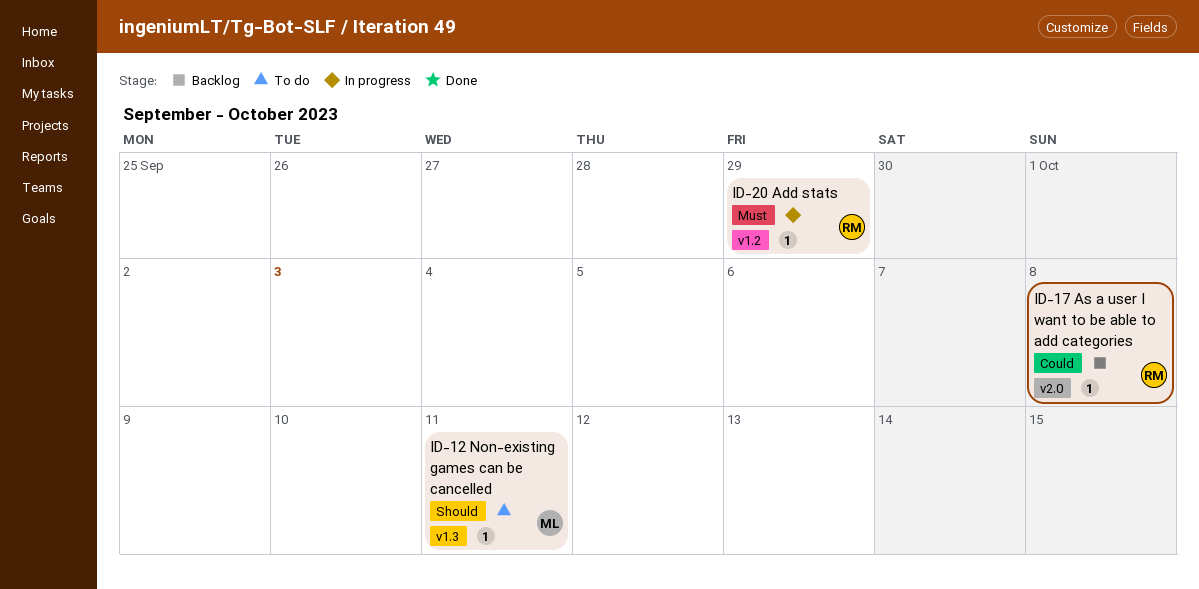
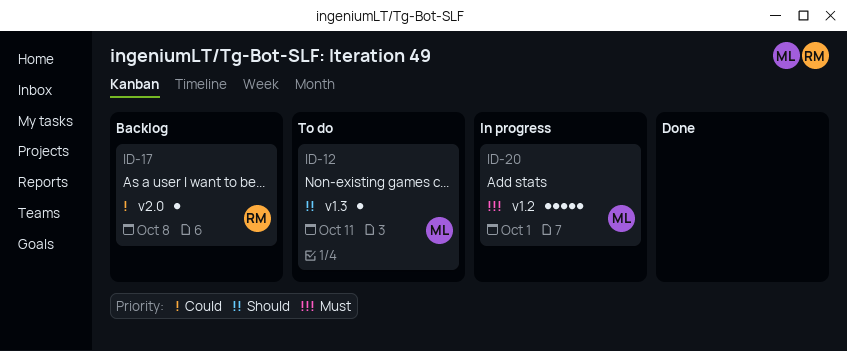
ID-20, owner: RM -> ML
ID-20, estimate: 1 -> 5
ID-20, due: Sep 29 -> Oct 1

